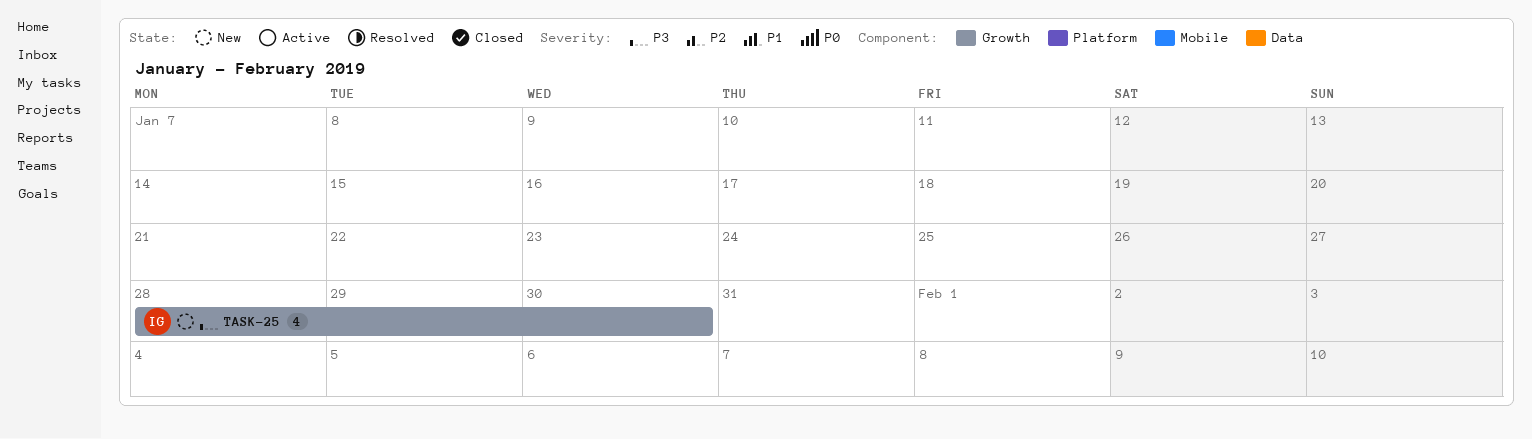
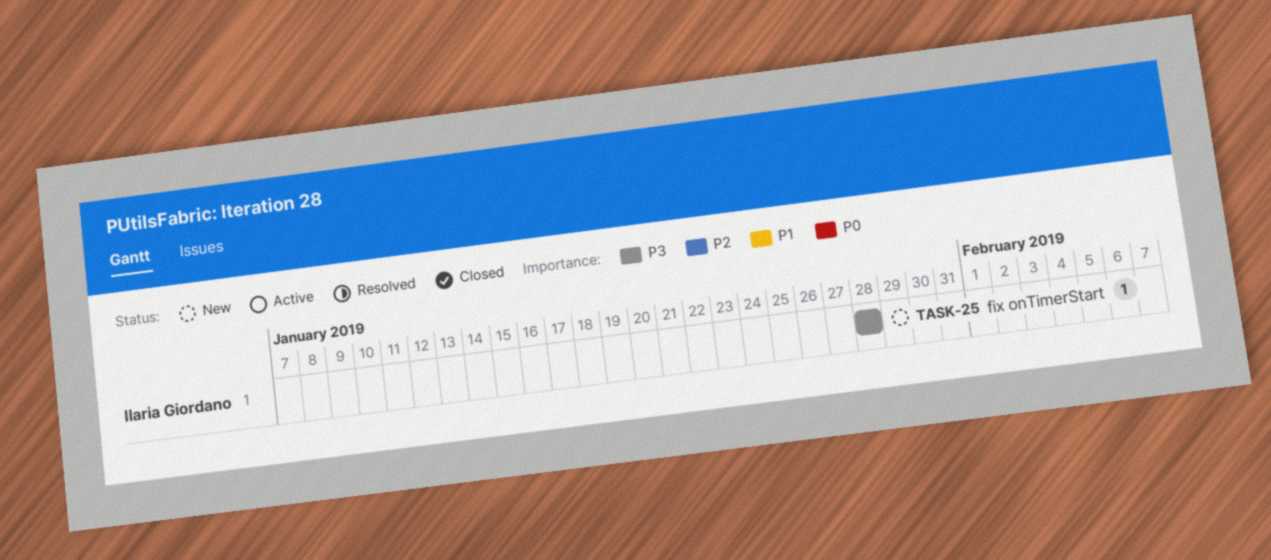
TASK-25, estimate: 4 -> 1
TASK-25, due: Jan 30 -> Jan 28

